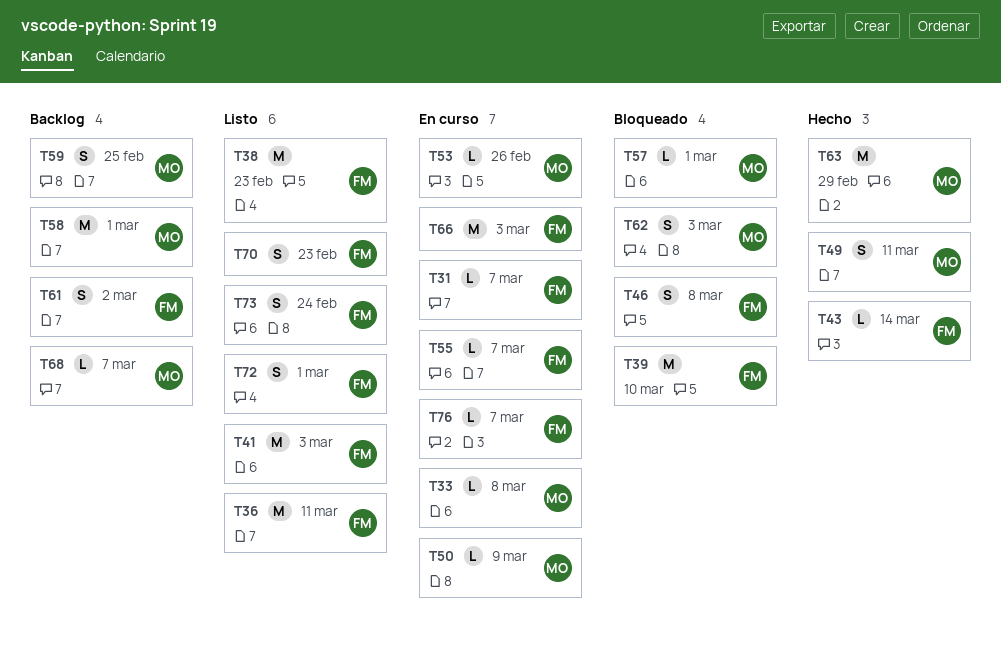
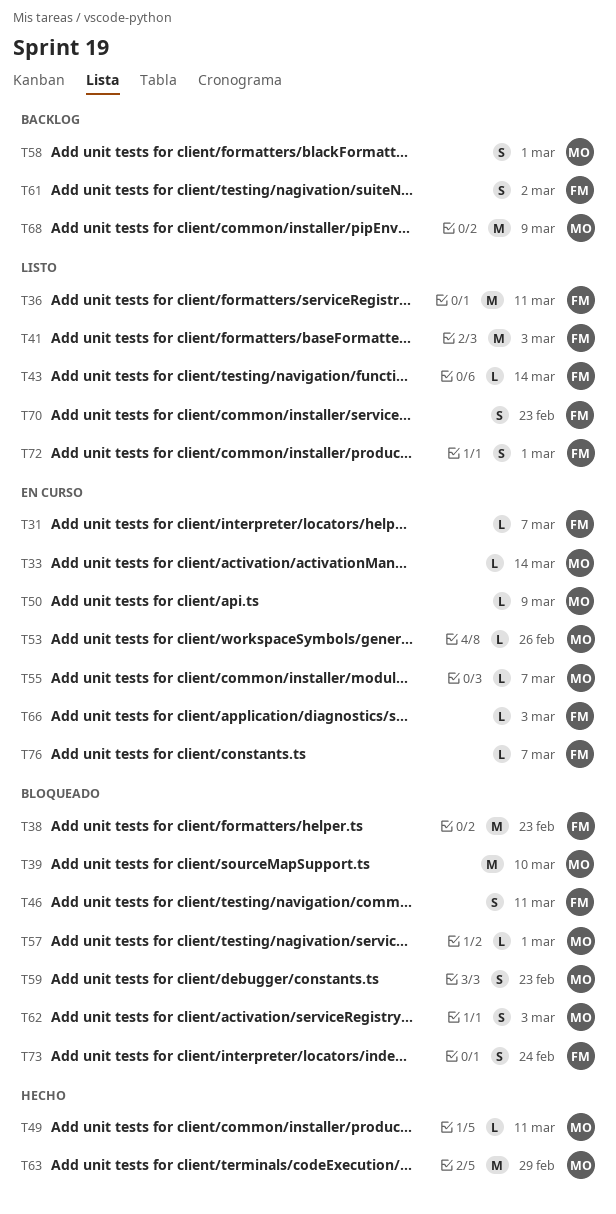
T33, due: Mar 8 -> Mar 14
T38, status: Listo -> Bloqueado
T39, owner: FM -> MO
T43, status: Hecho -> Listo
T46, due: Mar 8 -> Mar 11
T49, estimate: S -> L
T55, owner: FM -> MO
T58, estimate: M -> S
T59, status: Backlog -> Bloqueado
T59, due: Feb 25 -> Feb 23
T66, estimate: M -> L
T68, estimate: L -> M
T68, due: Mar 7 -> Mar 9
T73, status: Listo -> Bloqueado

